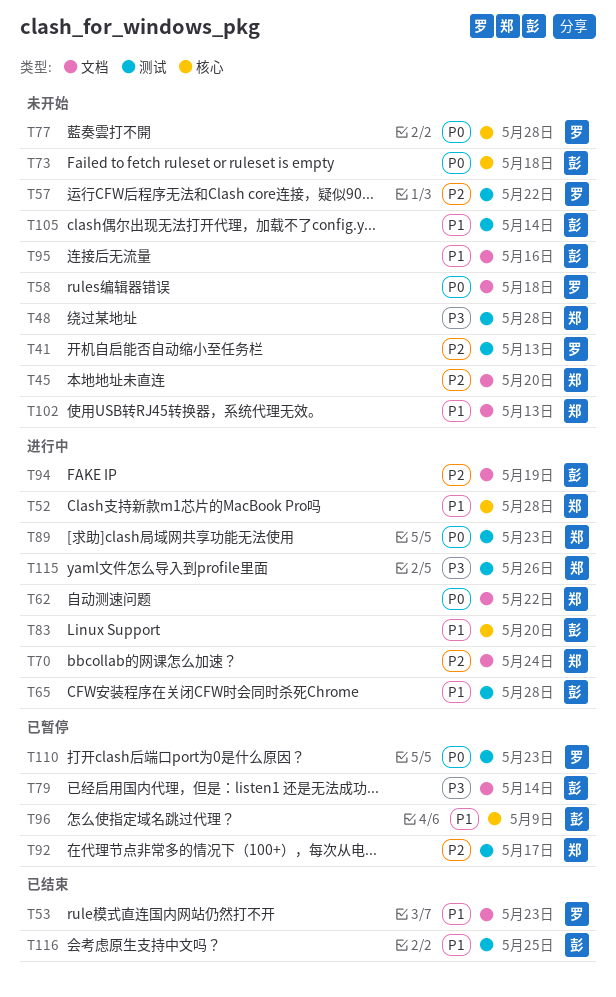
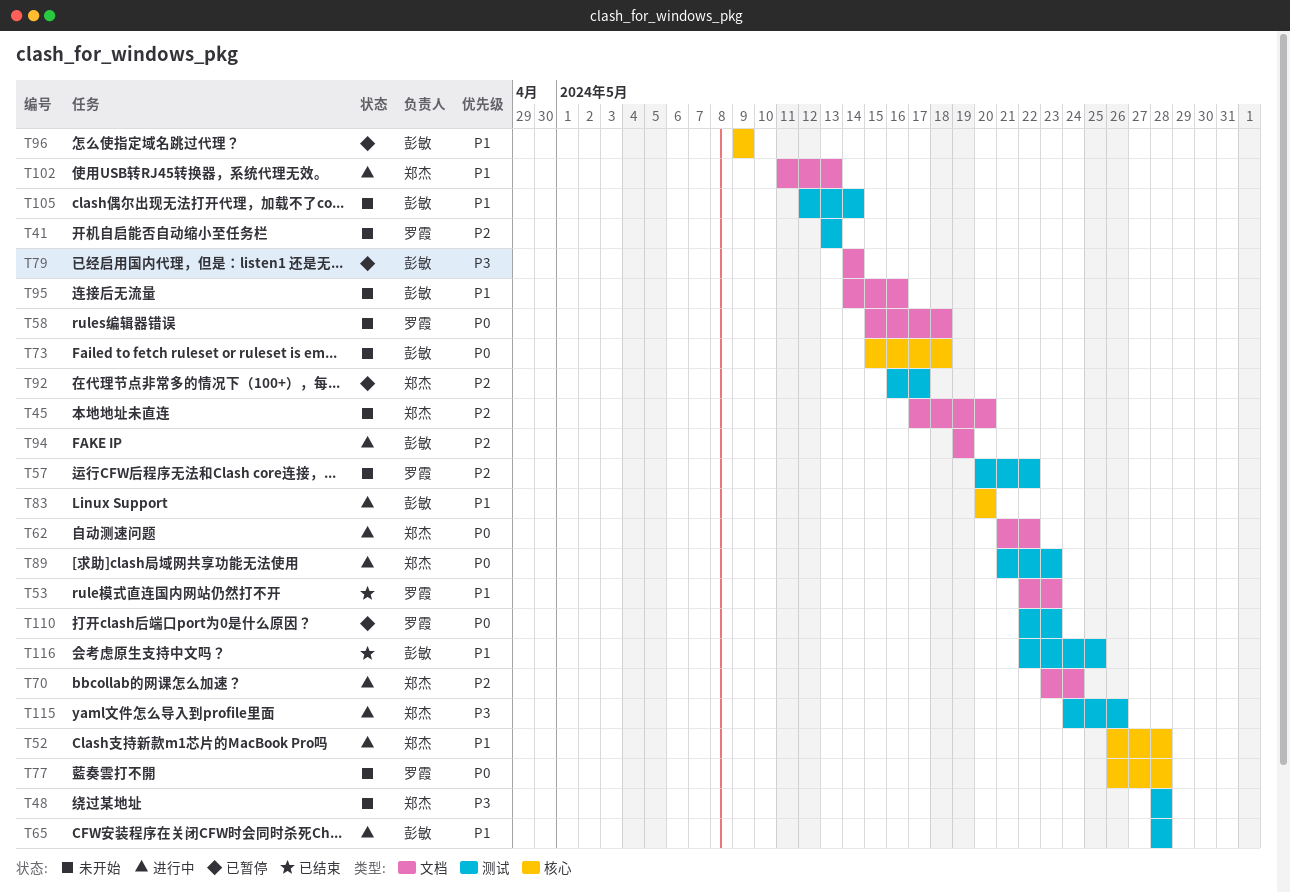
T102, status: 未开始 -> 进行中

